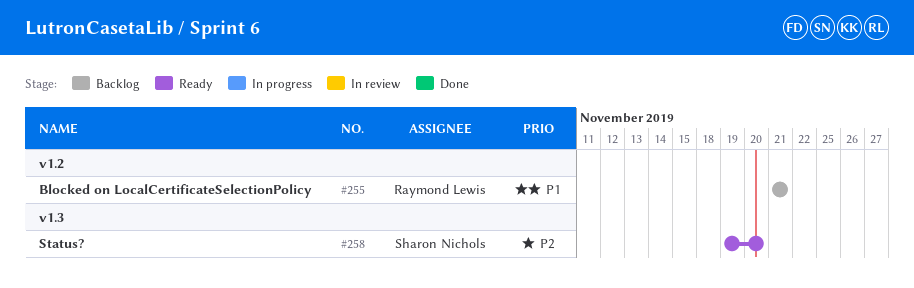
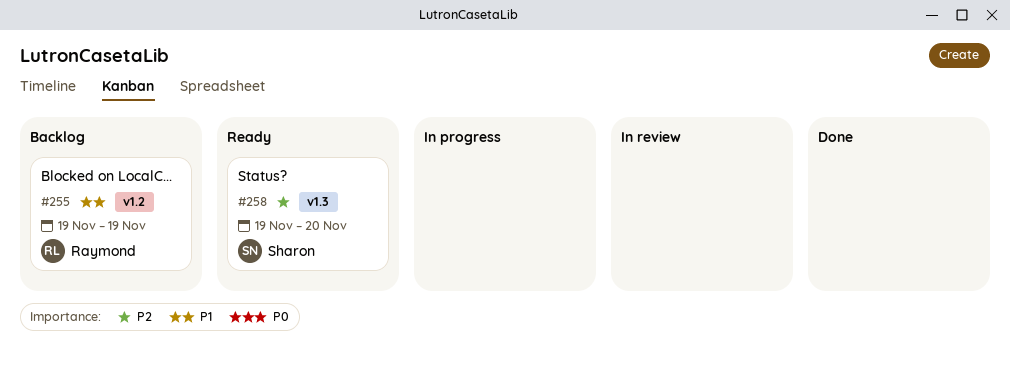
#255, start: Nov 21 -> Nov 19
#255, due: Nov 21 -> Nov 19

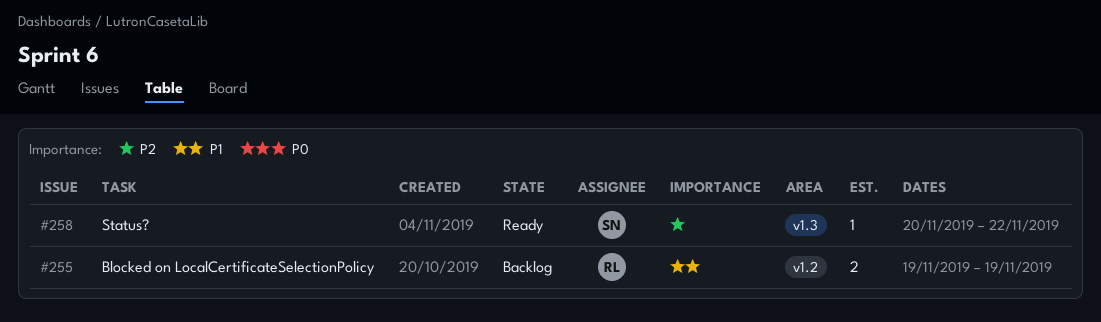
#258, start: Nov 19 -> Nov 20
#258, due: Nov 20 -> Nov 22

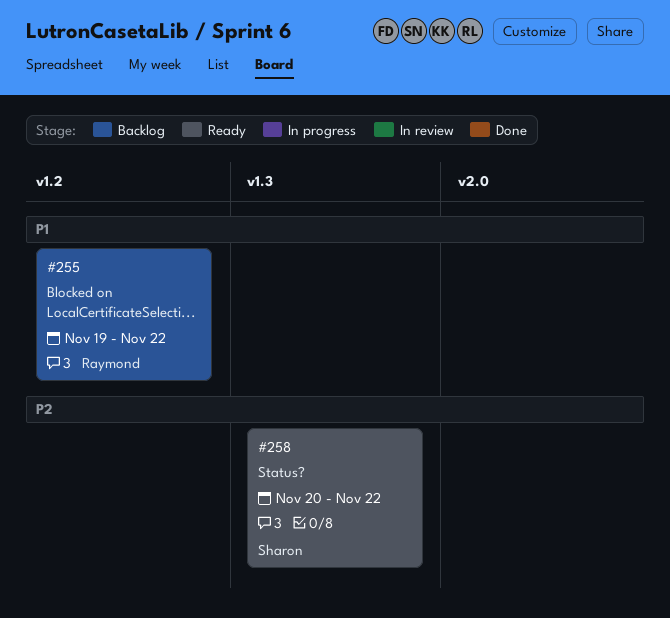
#255, due: Nov 19 -> Nov 22

